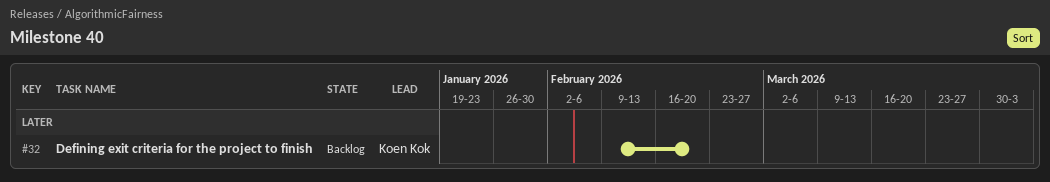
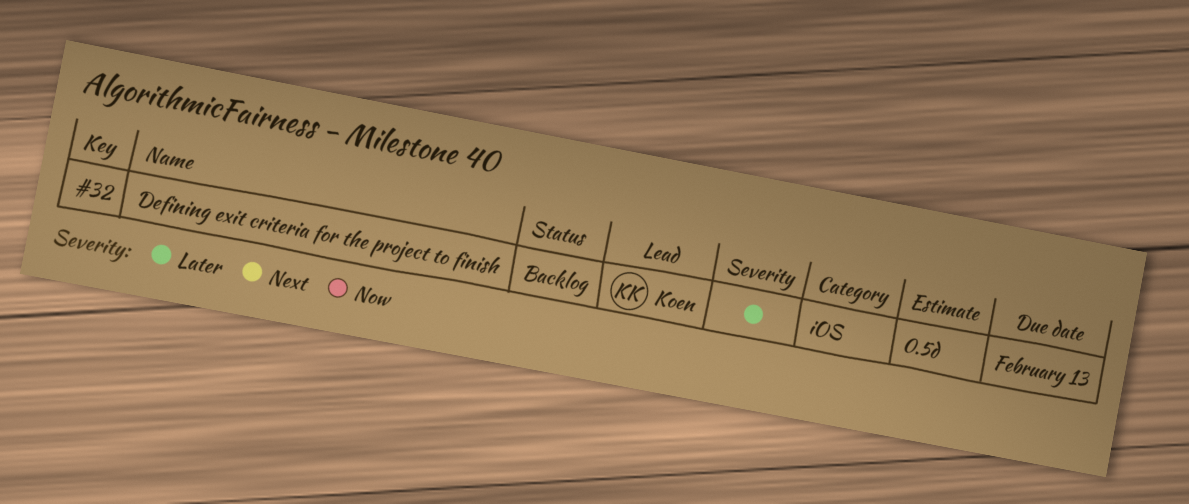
#32, due: Feb 20 -> Feb 13

